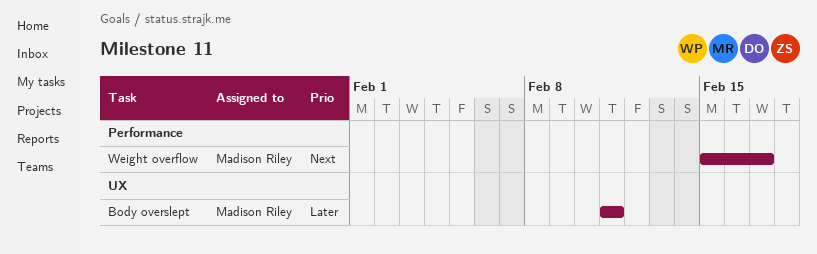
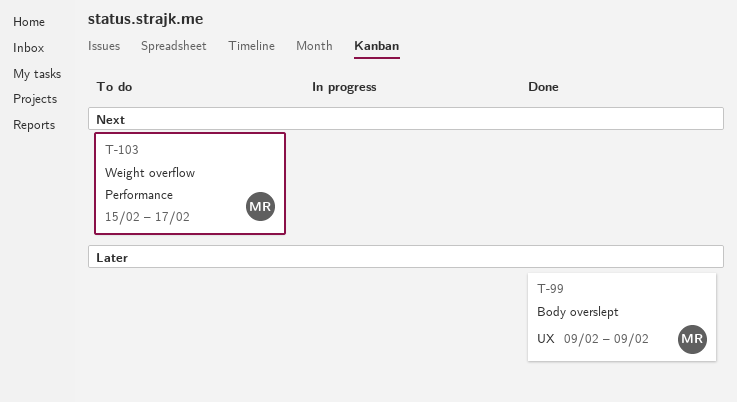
Body overslept, start: Feb 11 -> Feb 9
Body overslept, due: Feb 11 -> Feb 9

